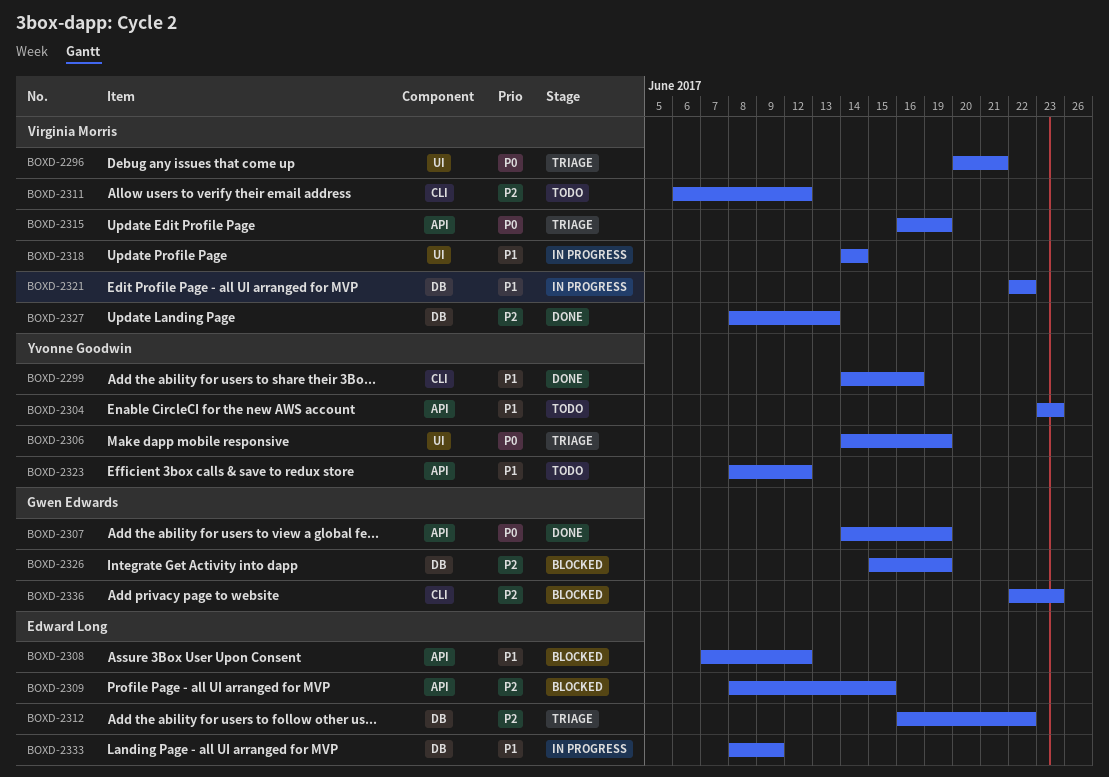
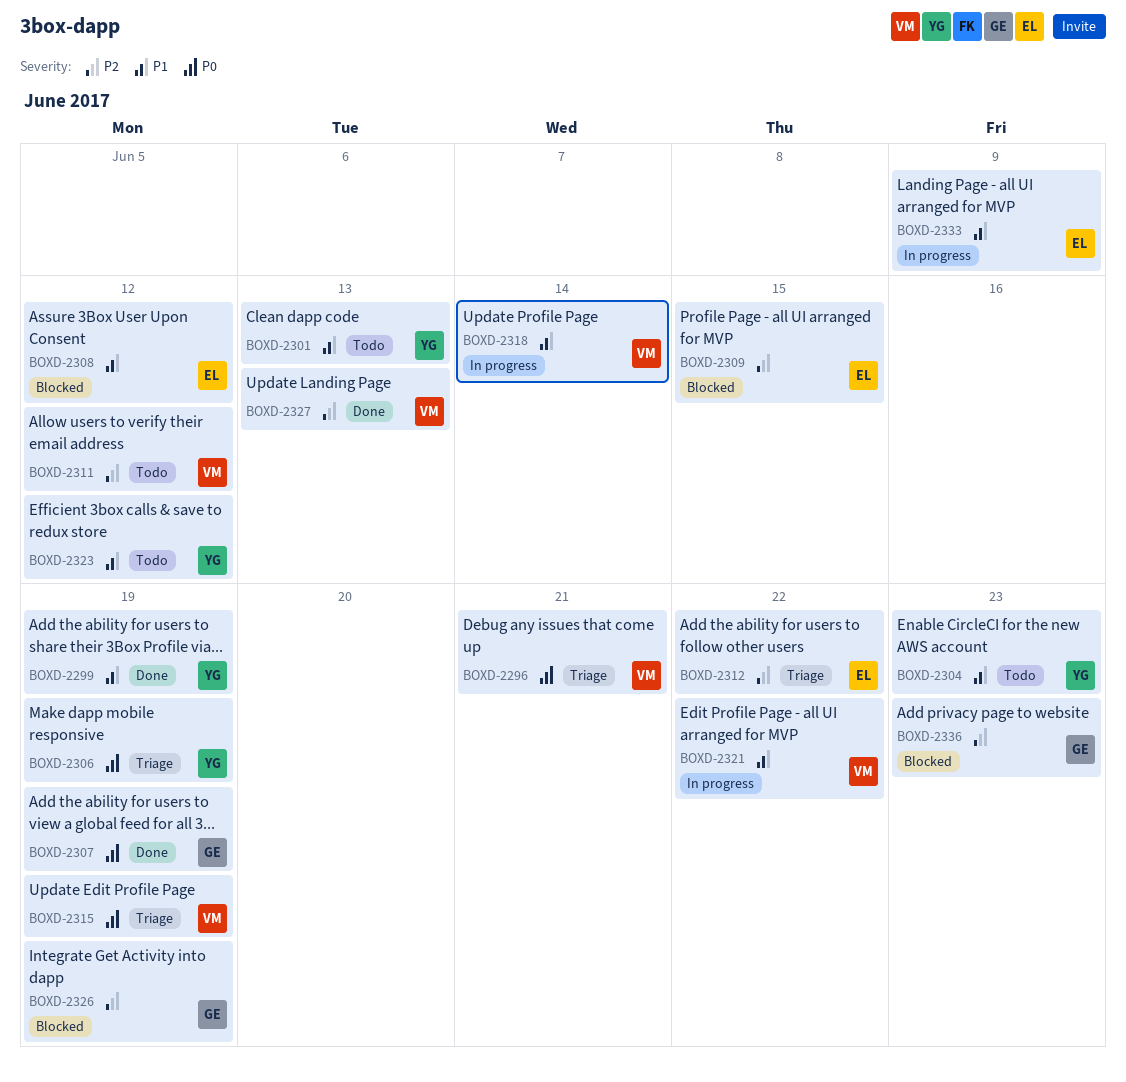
BOXD-2299, due: Jun 16 -> Jun 19
BOXD-2301: none -> present

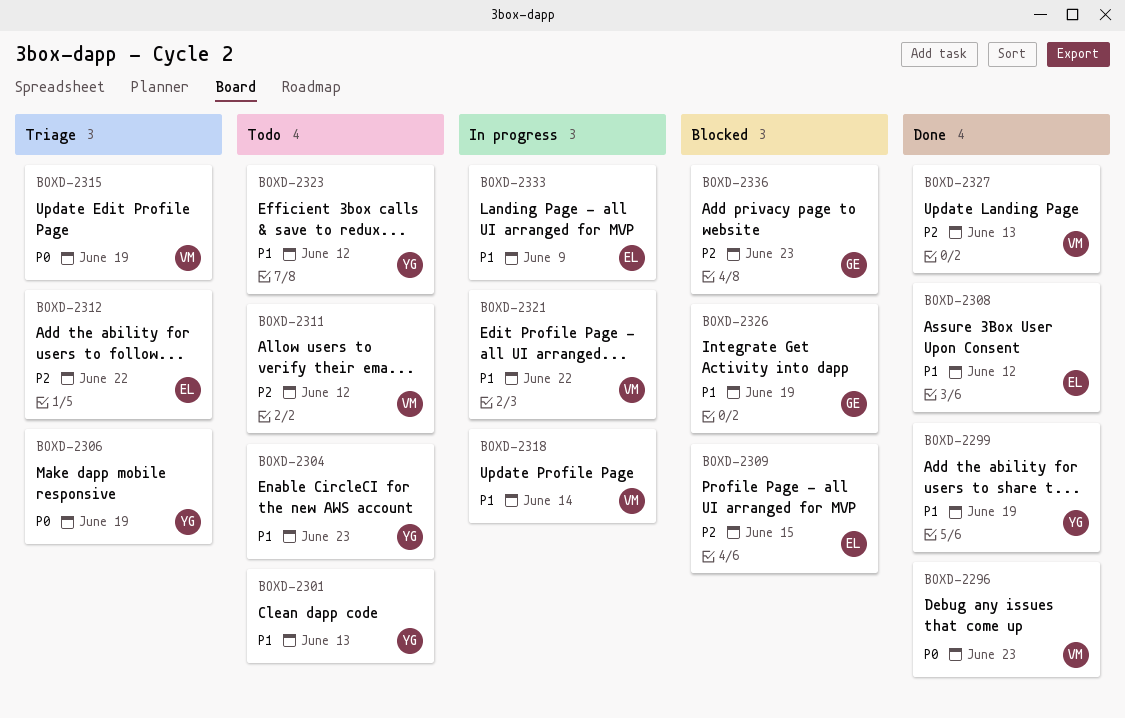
BOXD-2296, status: Triage -> Done
BOXD-2296, due: Jun 21 -> Jun 23
BOXD-2307: present -> none
BOXD-2308, status: Blocked -> Done
BOXD-2326, priority: P2 -> P1

